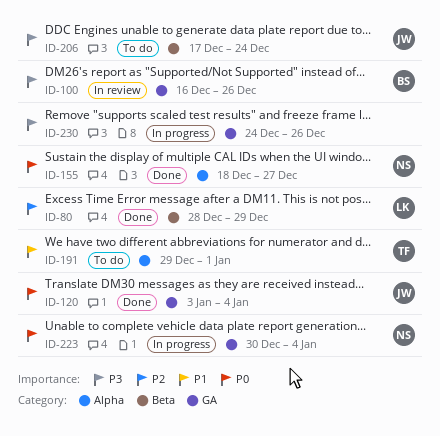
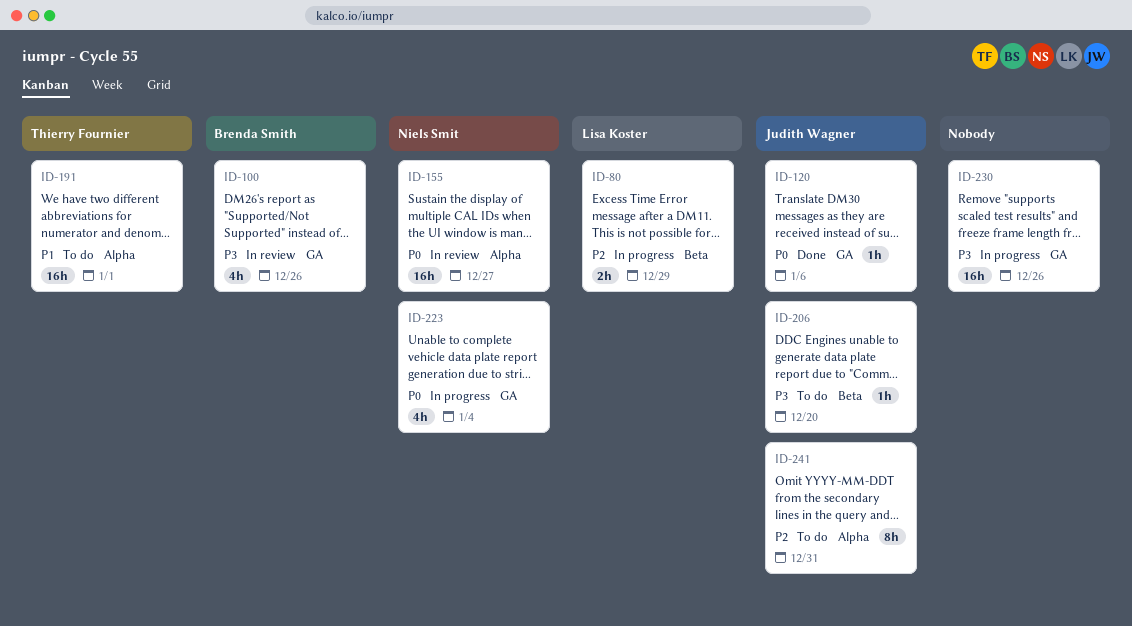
ID-80, status: Done -> In progress
ID-120, due: Jan 4 -> Jan 6
ID-155, status: Done -> In review
ID-206, due: Dec 24 -> Dec 20
ID-241: none -> present

